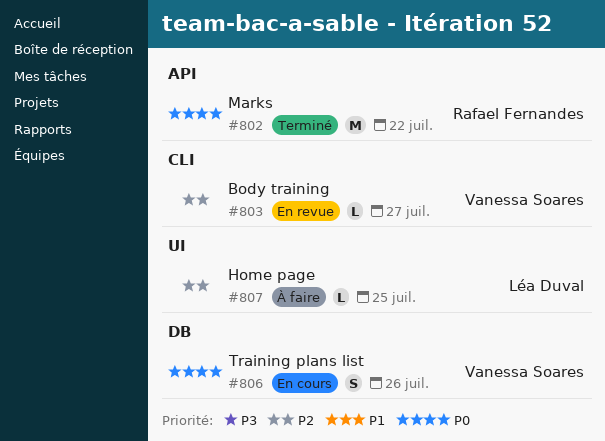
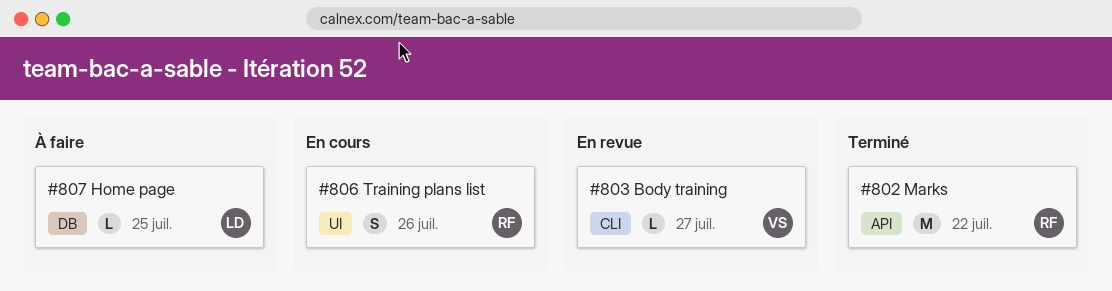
#806, owner: Vanessa Soares -> Rafael Fernandes
#806, label: DB -> UI
#807, label: UI -> DB

